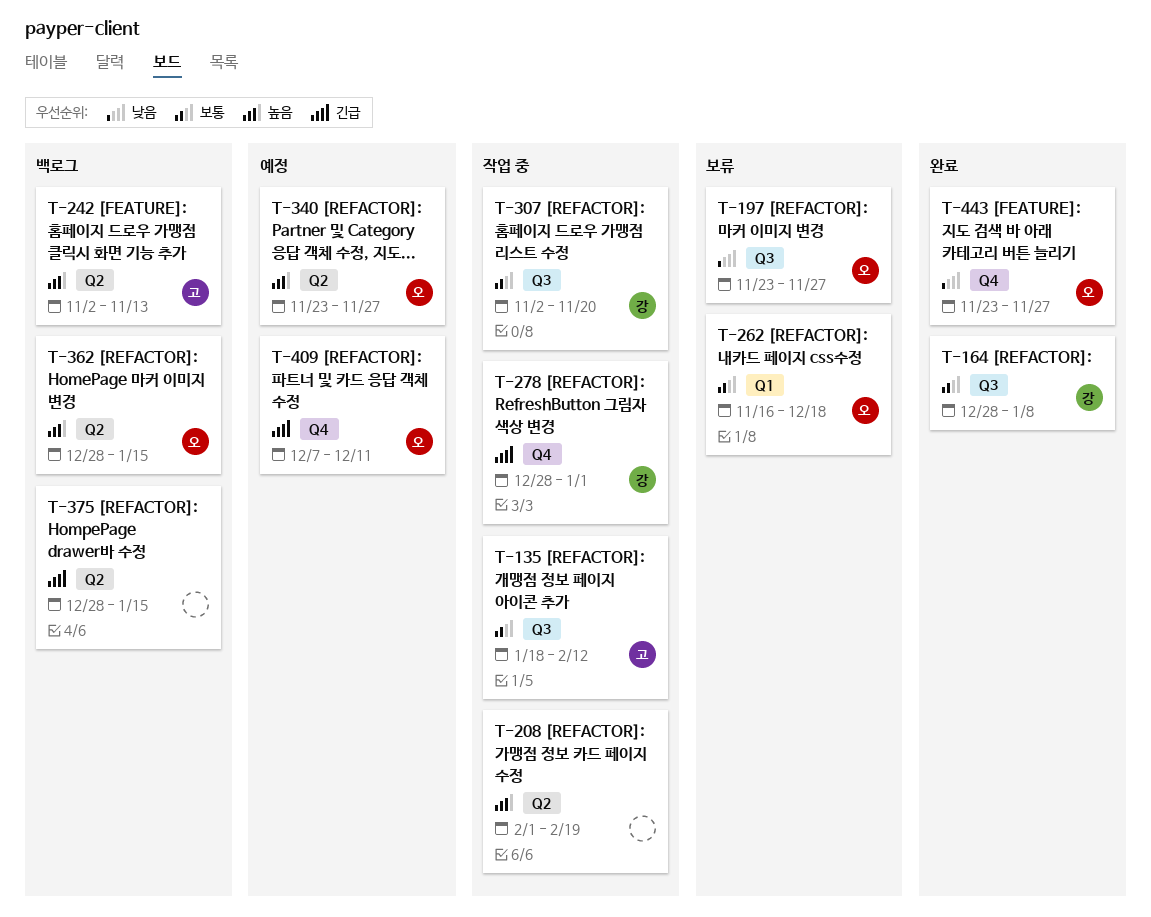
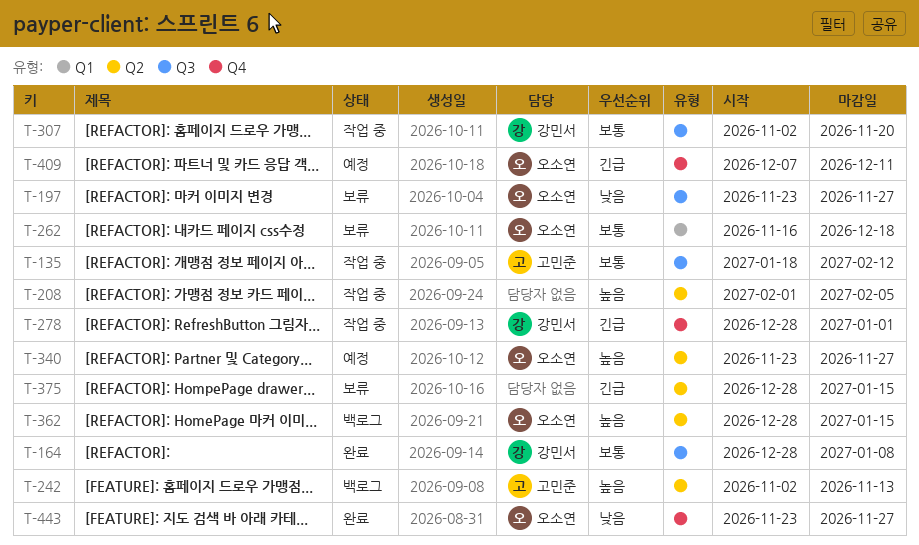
T-208, due: Feb 19 -> Feb 5
T-375, status: 백로그 -> 보류

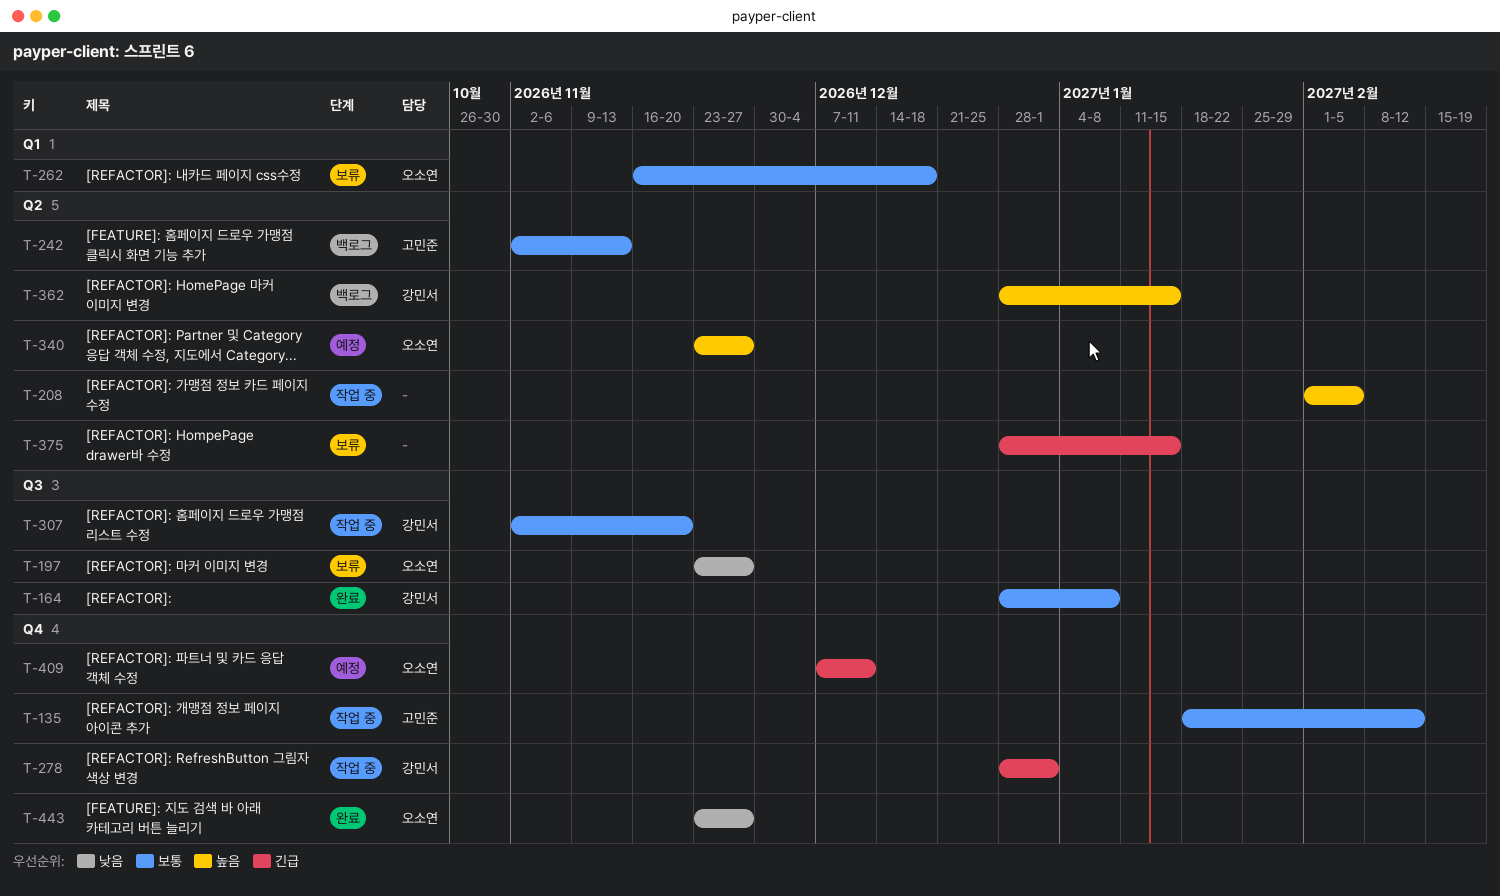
T-135, label: Q3 -> Q4
T-242, priority: 높음 -> 보통
T-362, owner: 오소연 -> 강민서

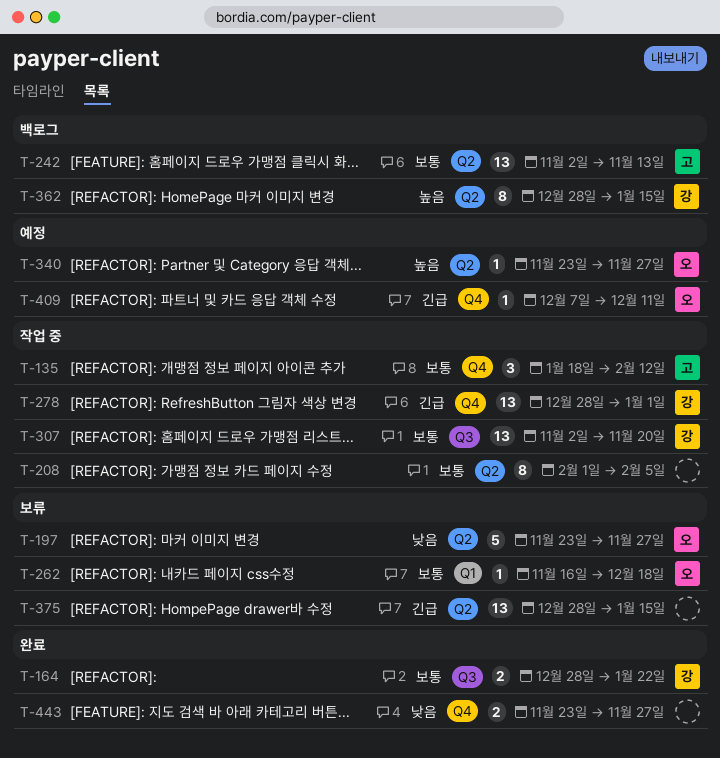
T-164, due: Jan 8 -> Jan 22
T-197, label: Q3 -> Q2
T-208, priority: 높음 -> 보통
T-443, owner: 오소연 -> none

